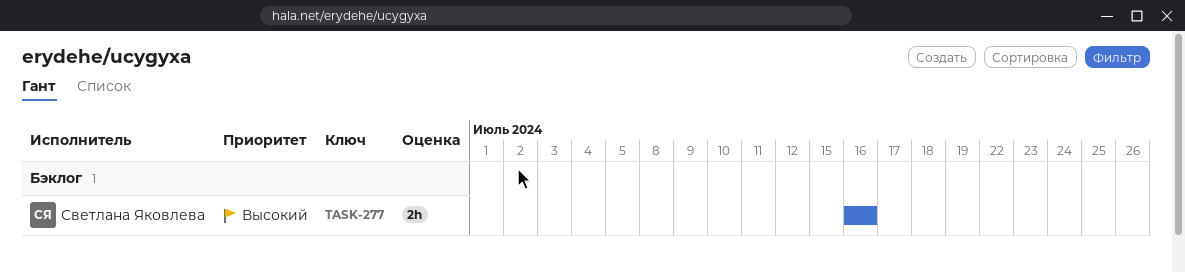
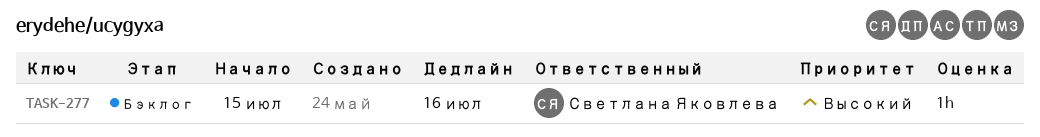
TASK-277, estimate: 2h -> 1h
TASK-277, start: Jul 16 -> Jul 15

